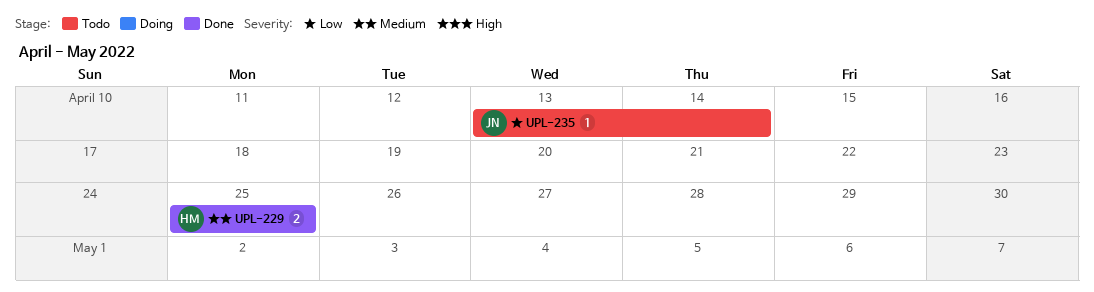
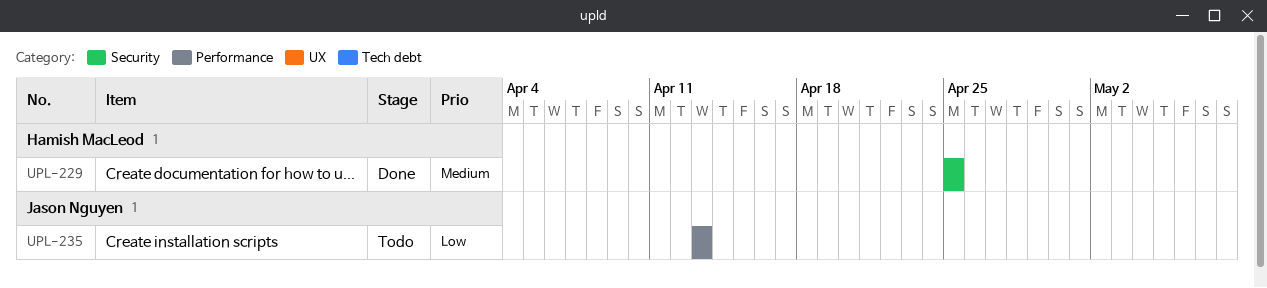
UPL-235, due: Apr 14 -> Apr 13

